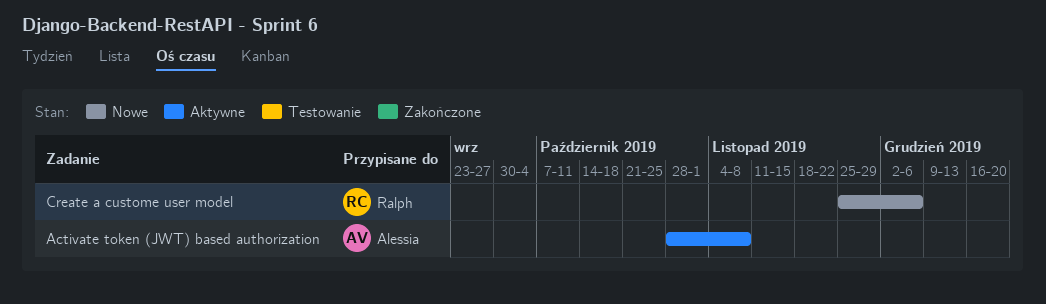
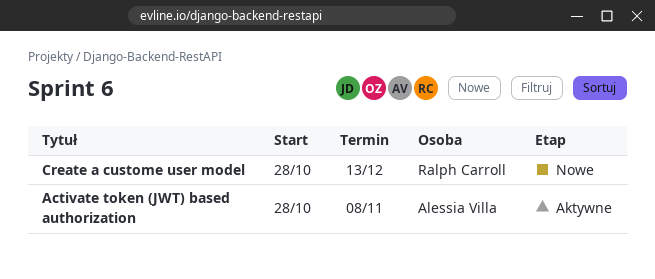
Create a custome user model, start: Nov 25 -> Oct 28
Create a custome user model, due: Dec 6 -> Dec 13

